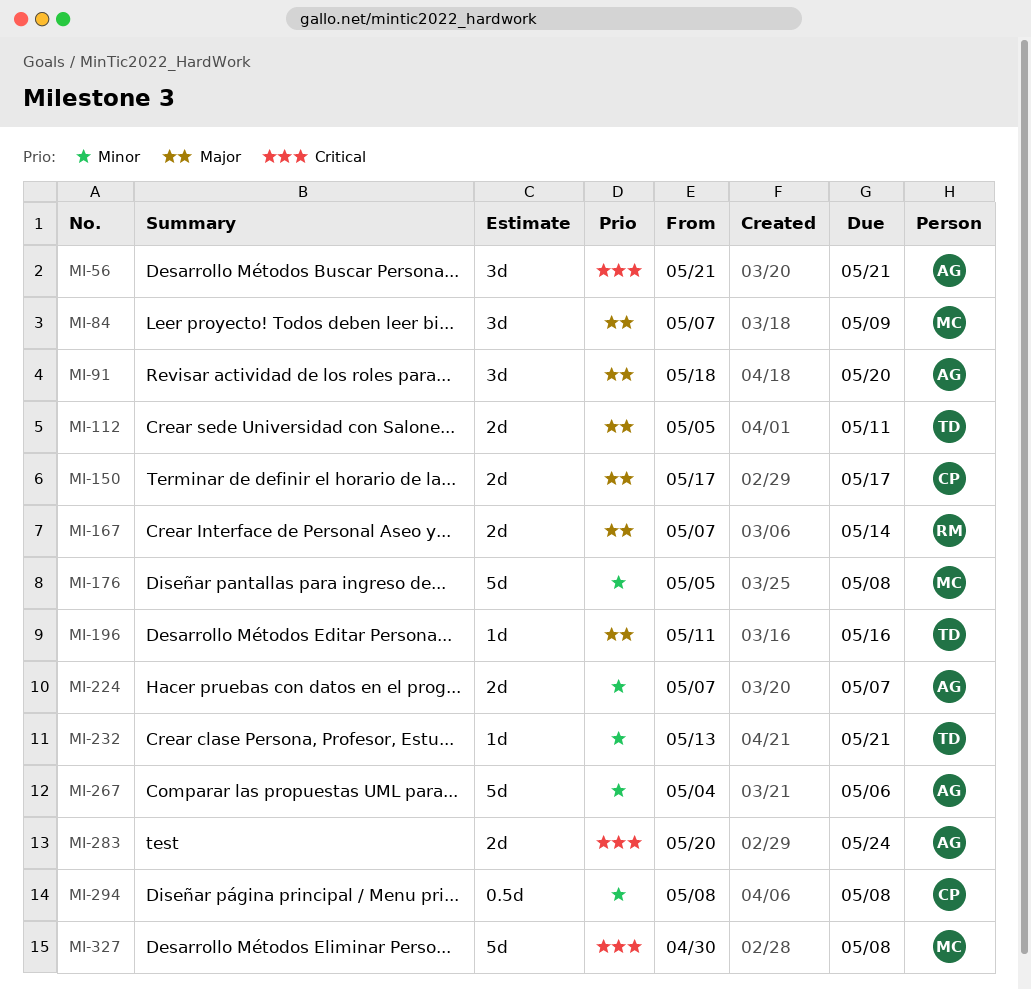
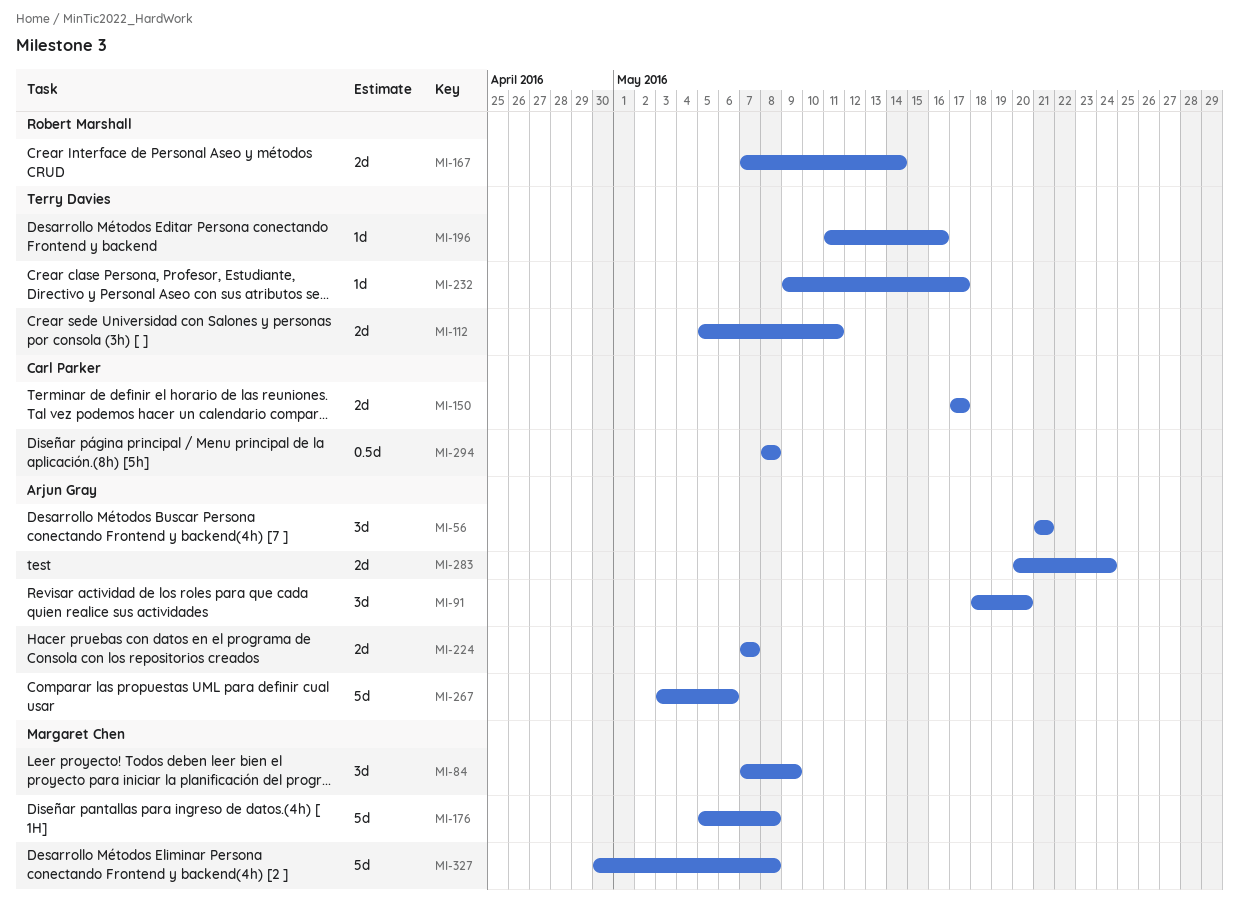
MI-232, start: May 13 -> May 9
MI-232, due: May 21 -> May 17
MI-267, start: May 4 -> May 3

